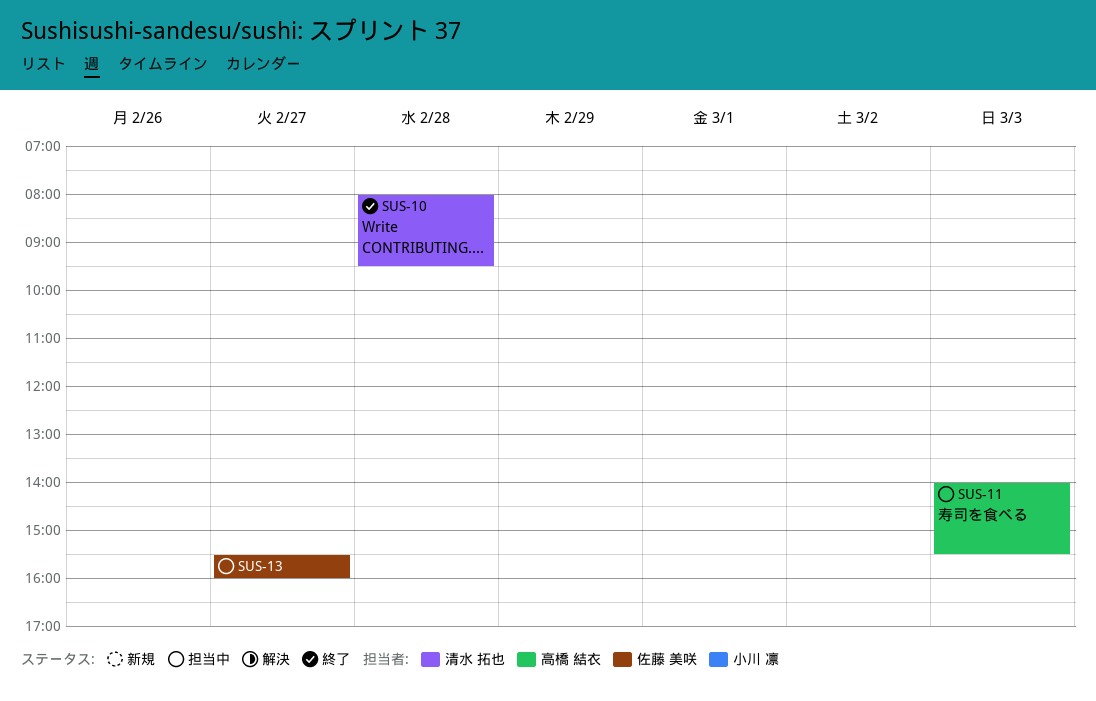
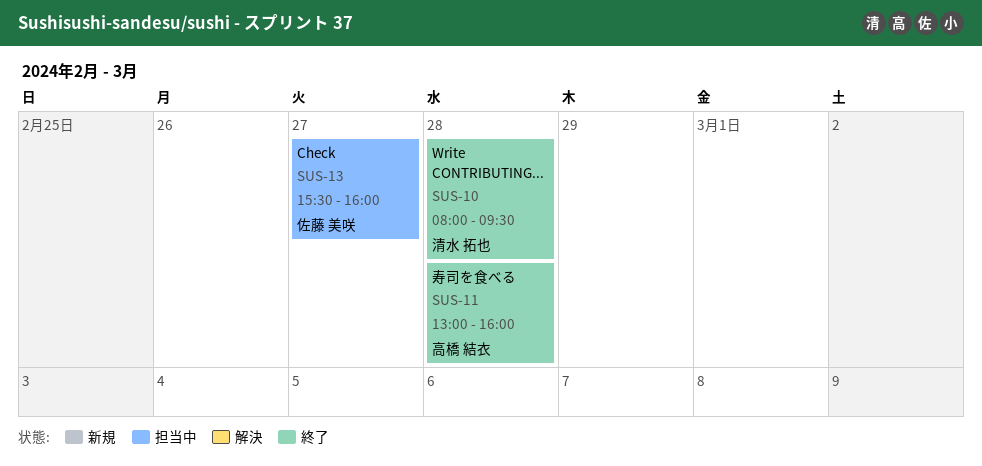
SUS-11, status: 担当中 -> 終了
SUS-11, day: Mar 3 -> Feb 28
SUS-11, begins: 14:00 -> 13:00
SUS-11, ends: 15:30 -> 16:00

